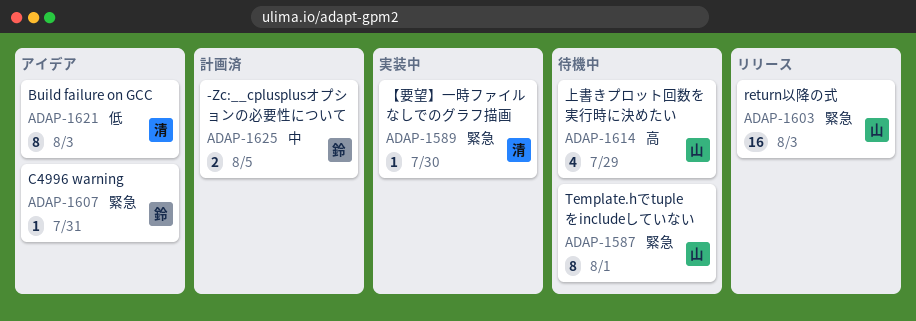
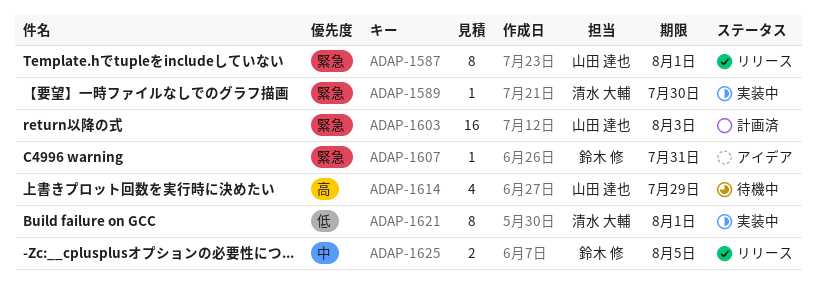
ADAP-1587, status: 待機中 -> リリース
ADAP-1603, status: リリース -> 計画済
ADAP-1621, status: アイデア -> 実装中
ADAP-1621, due: Aug 3 -> Aug 1
ADAP-1625, status: 計画済 -> リリース

